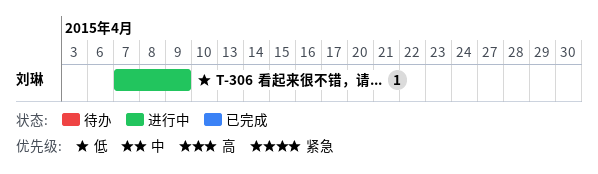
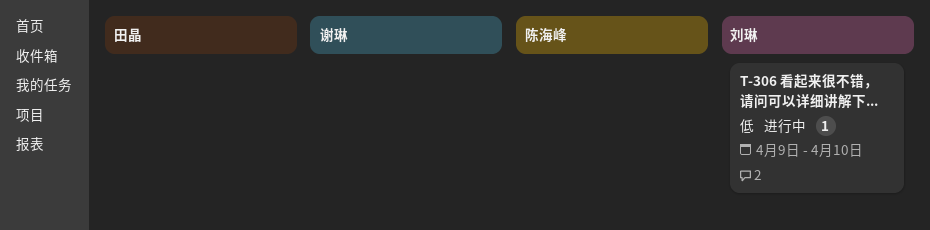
T-306, start: Apr 7 -> Apr 9
T-306, due: Apr 9 -> Apr 10

